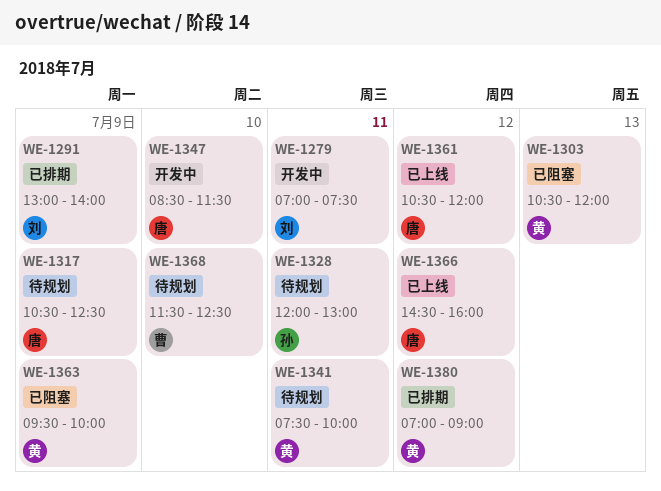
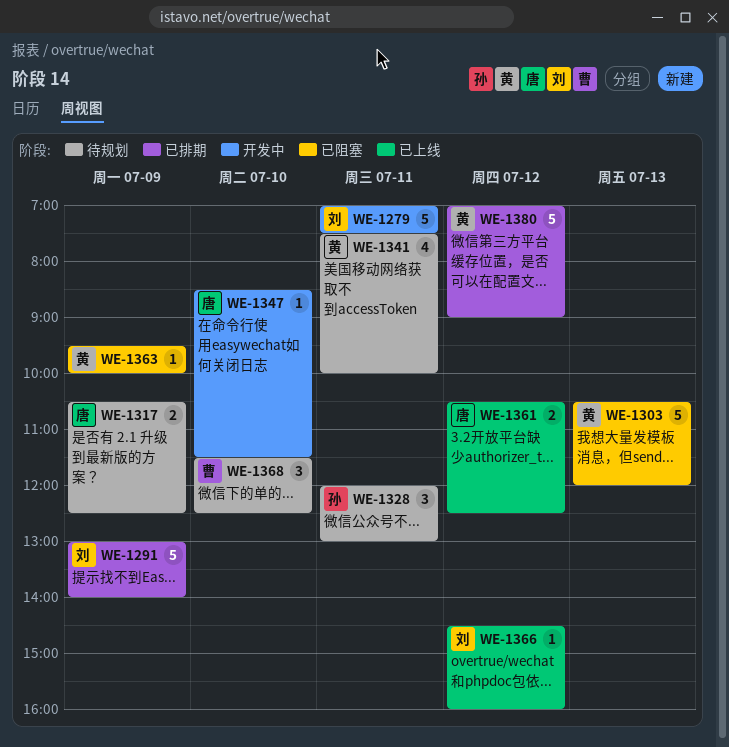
WE-1361, ends: 12:00 -> 12:30
WE-1366, owner: 唐 -> 刘

